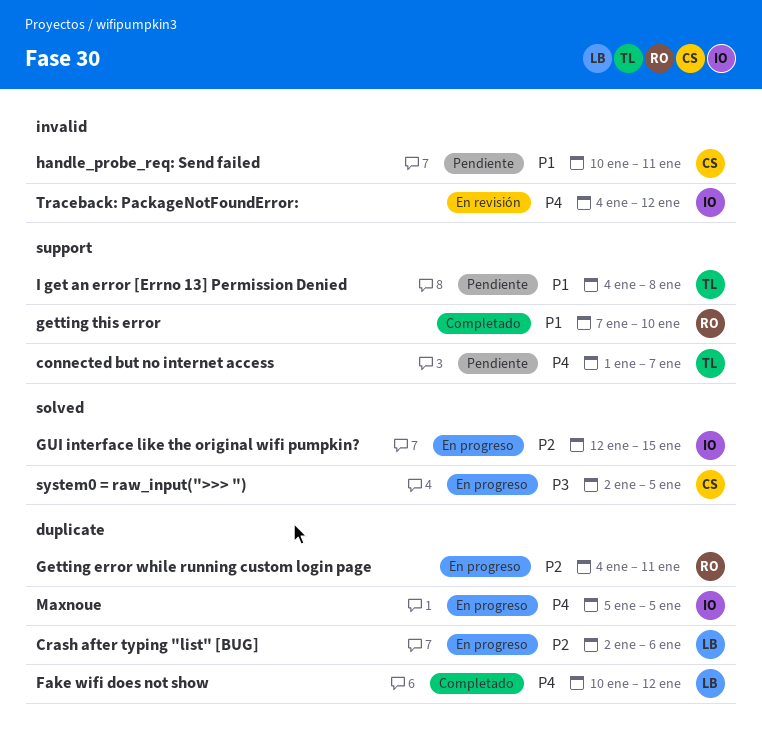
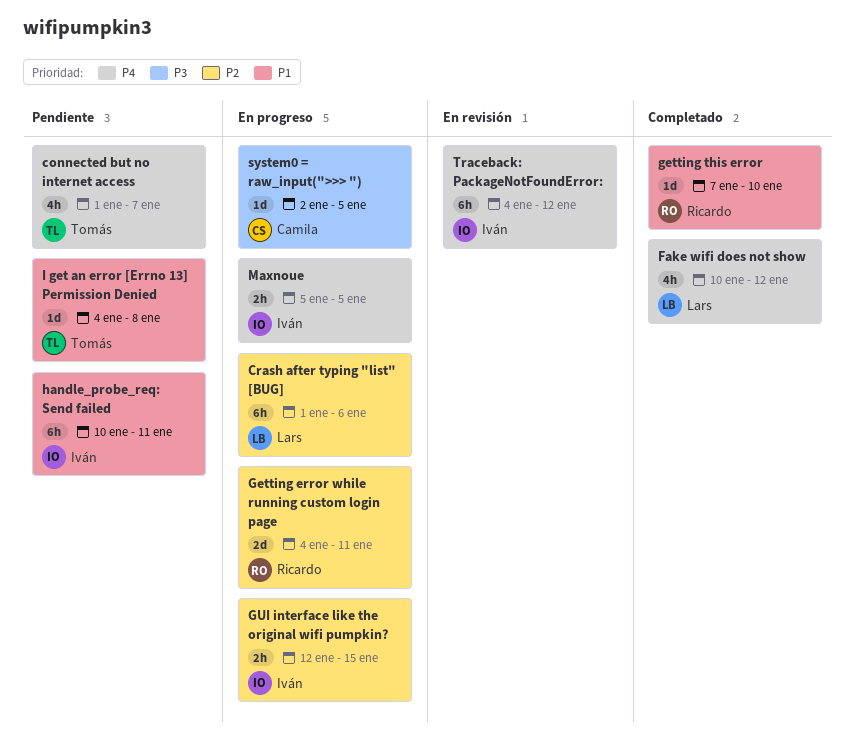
Crash after typing "list" [BUG], start: Jan 2 -> Jan 1
handle_probe_req: Send failed, owner: Camila -> Iván

